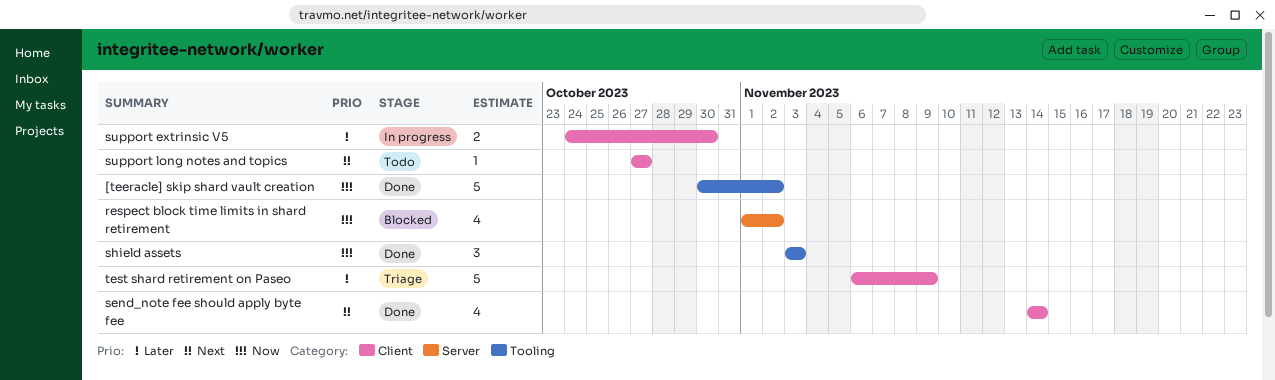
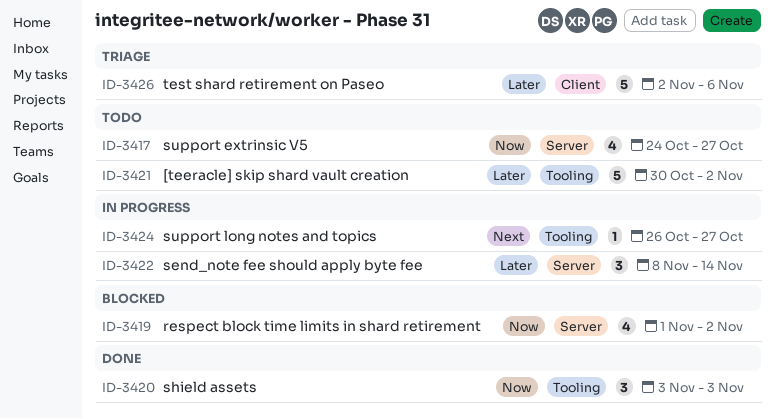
[teeracle] skip shard vault creation, status: Done -> Todo
[teeracle] skip shard vault creation, priority: Now -> Later
send_note fee should apply byte fee, status: Done -> In progress
send_note fee should apply byte fee, priority: Next -> Later
send_note fee should apply byte fee, label: Client -> Server
send_note fee should apply byte fee, estimate: 4 -> 3
send_note fee should apply byte fee, start: Nov 14 -> Nov 8
support extrinsic V5, status: In progress -> Todo
support extrinsic V5, priority: Later -> Now
support extrinsic V5, label: Client -> Server
support extrinsic V5, estimate: 2 -> 4
support extrinsic V5, due: Oct 30 -> Oct 27
support long notes and topics, status: Todo -> In progress
support long notes and topics, label: Client -> Tooling
support long notes and topics, start: Oct 27 -> Oct 26
test shard retirement on Paseo, start: Nov 6 -> Nov 2
test shard retirement on Paseo, due: Nov 9 -> Nov 6

